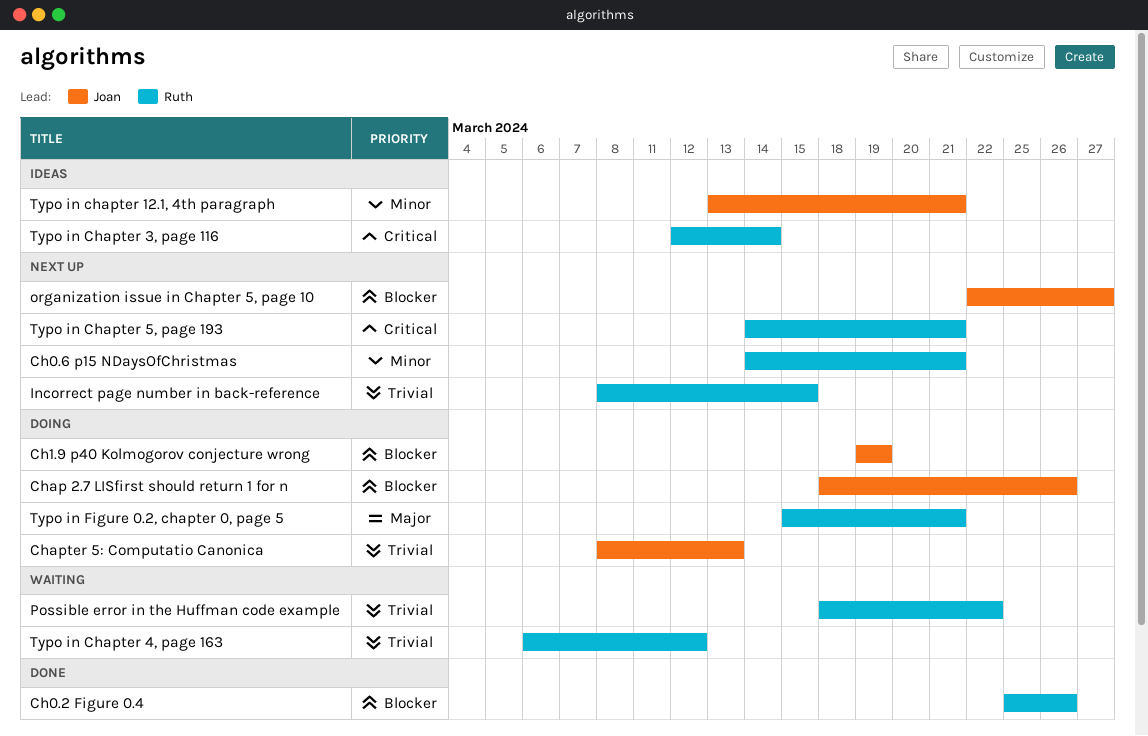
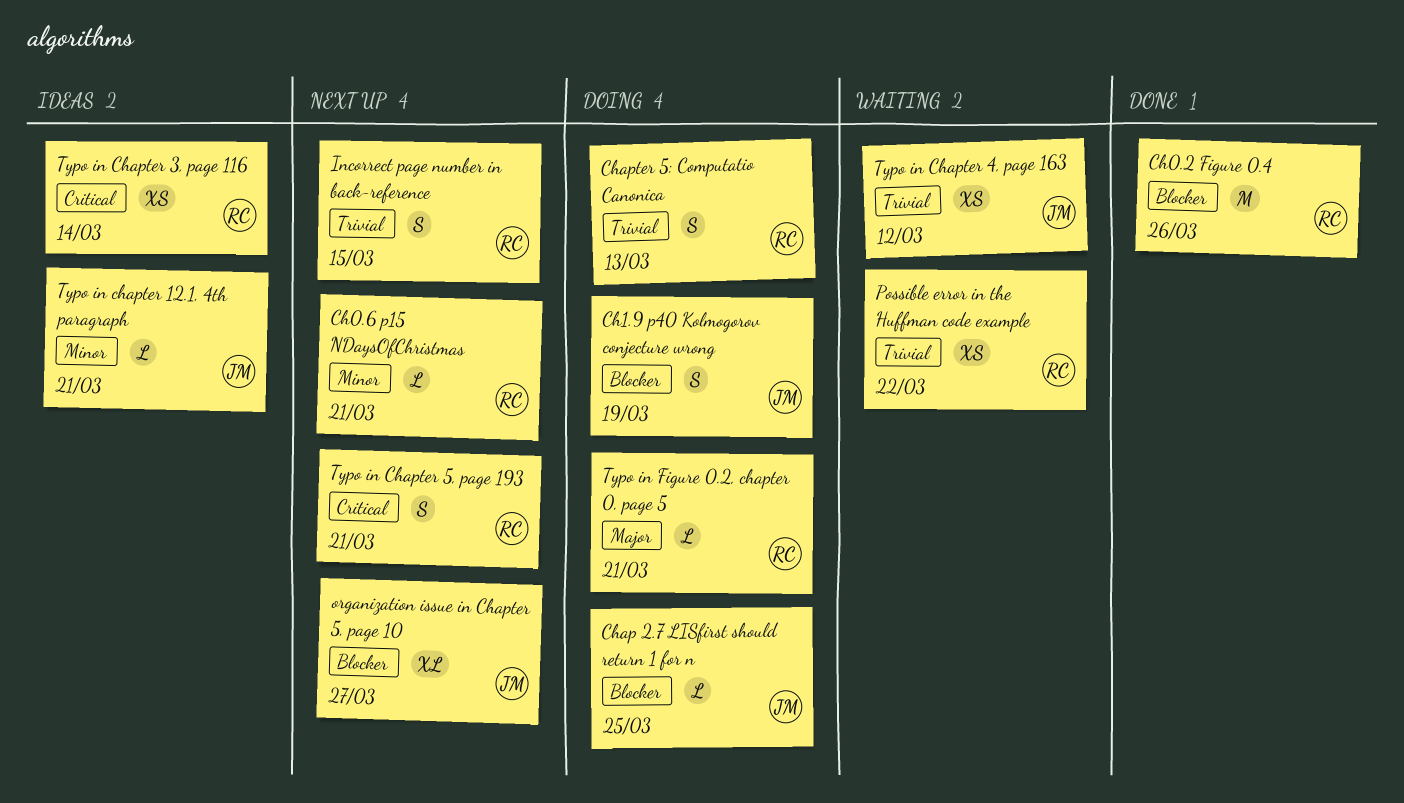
Chap 2.7 LISfirst should return 1 for n, due: Mar 26 -> Mar 25
Chapter 5: Computatio Canonica, owner: Joan -> Ruth
Typo in Chapter 4, page 163, owner: Ruth -> Joan

